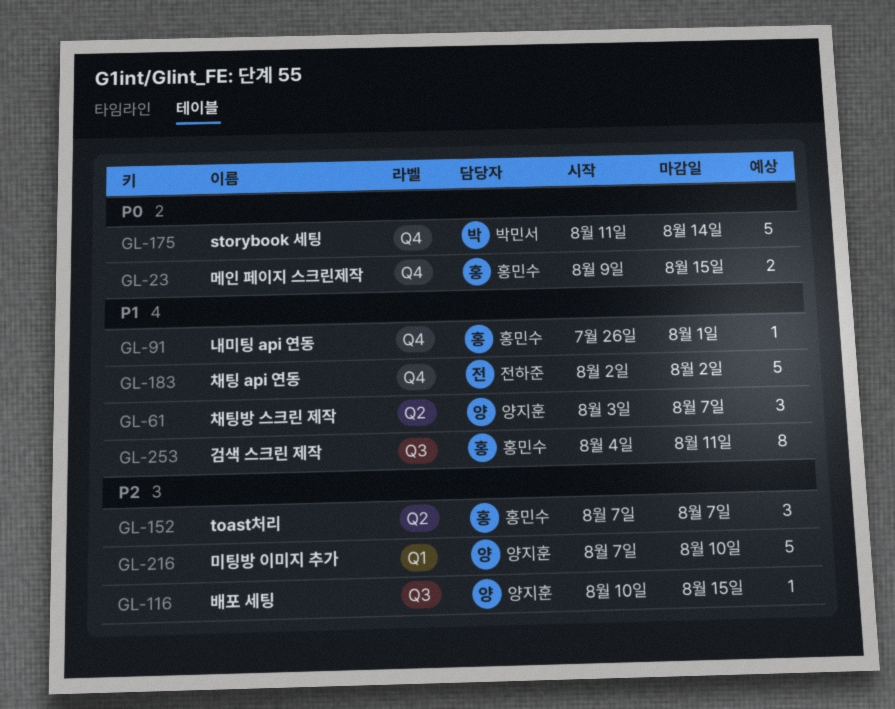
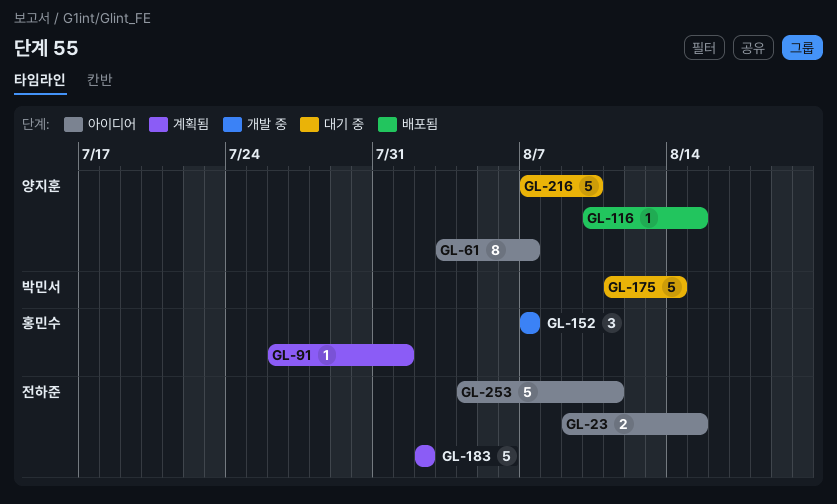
GL-23, owner: 홍민수 -> 전하준
GL-61, estimate: 3 -> 8
GL-253, owner: 홍민수 -> 전하준
GL-253, estimate: 8 -> 5

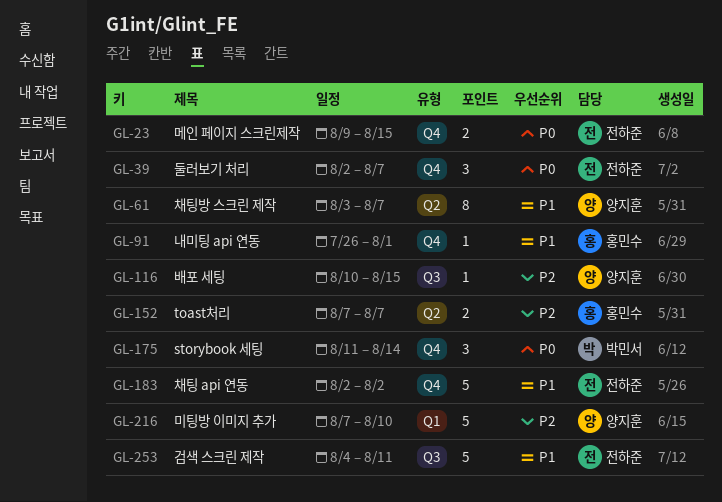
GL-39: none -> present
GL-152, estimate: 3 -> 2
GL-175, estimate: 5 -> 3

